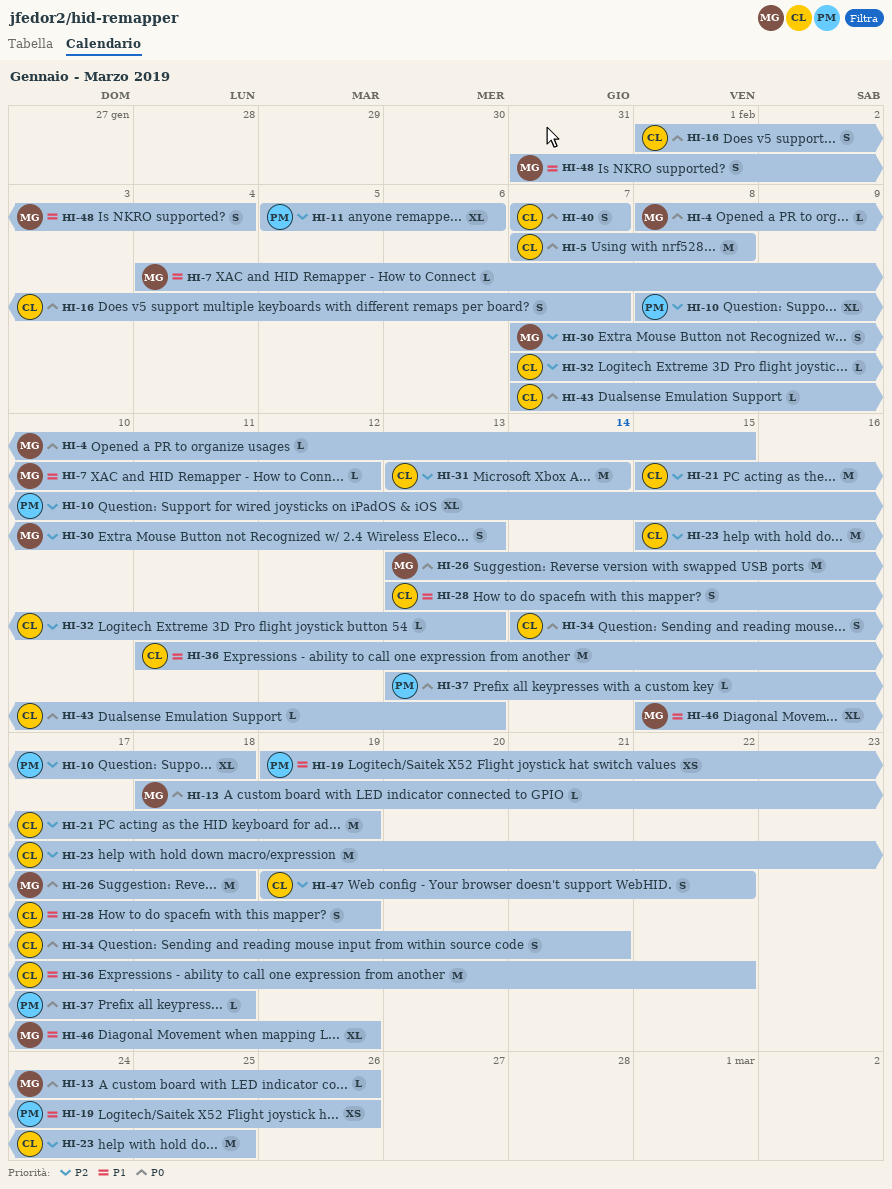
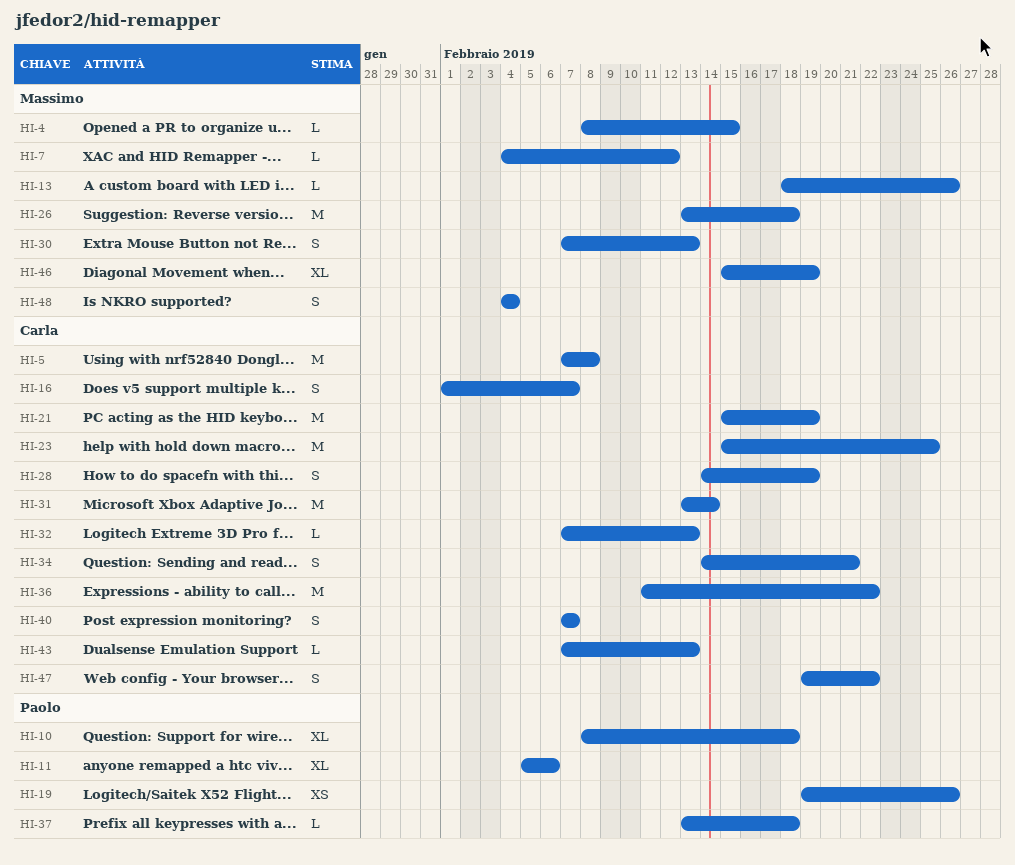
HI-28, start: Feb 13 -> Feb 14
HI-48, start: Jan 31 -> Feb 4

